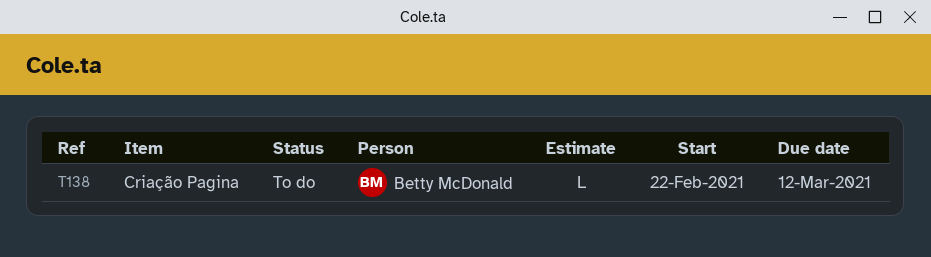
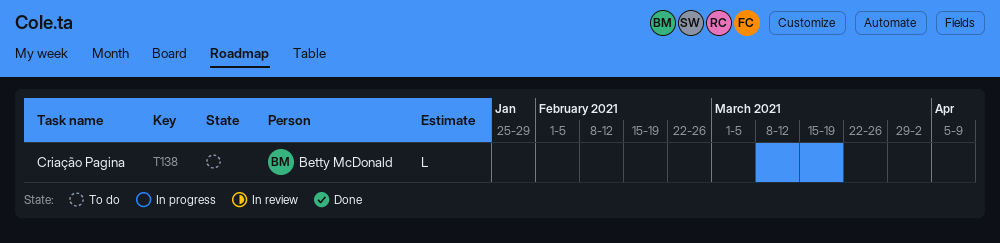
T138, start: Feb 22 -> Mar 8
T138, due: Mar 12 -> Mar 19

